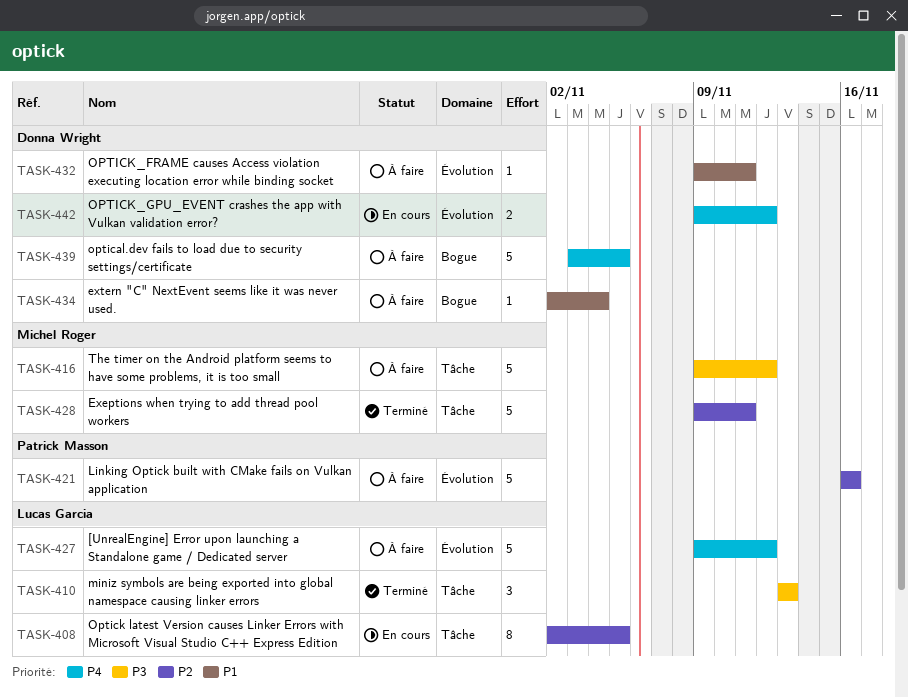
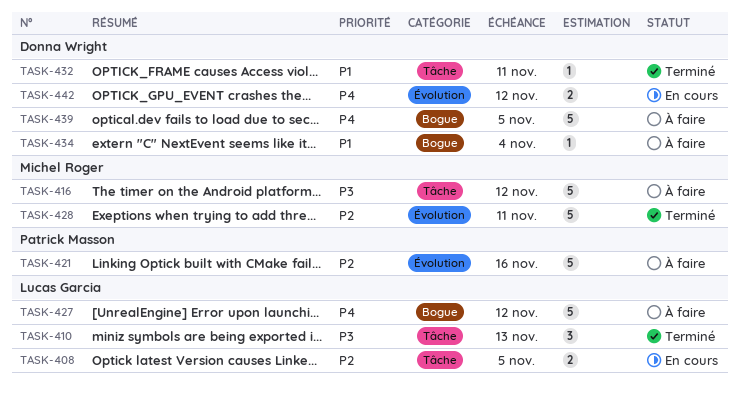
TASK-408, estimate: 8 -> 2
TASK-427, label: Évolution -> Bogue
TASK-428, label: Tâche -> Évolution
TASK-432, status: À faire -> Terminé
TASK-432, label: Évolution -> Tâche

